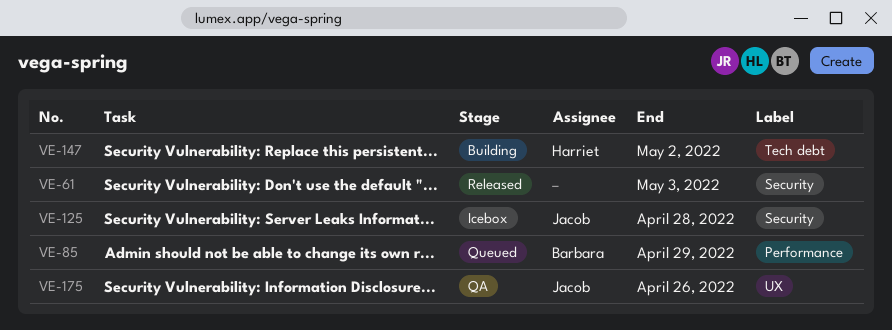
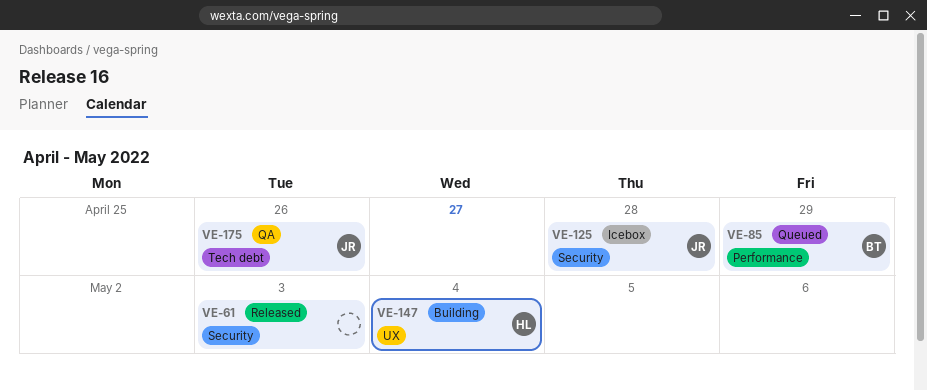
VE-147, label: Tech debt -> UX
VE-147, due: May 2 -> May 4
VE-175, label: UX -> Tech debt

